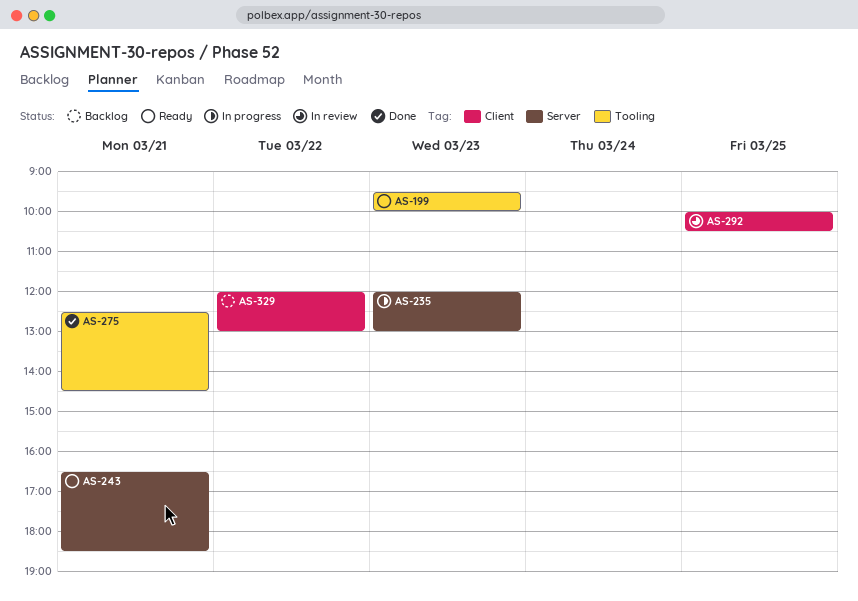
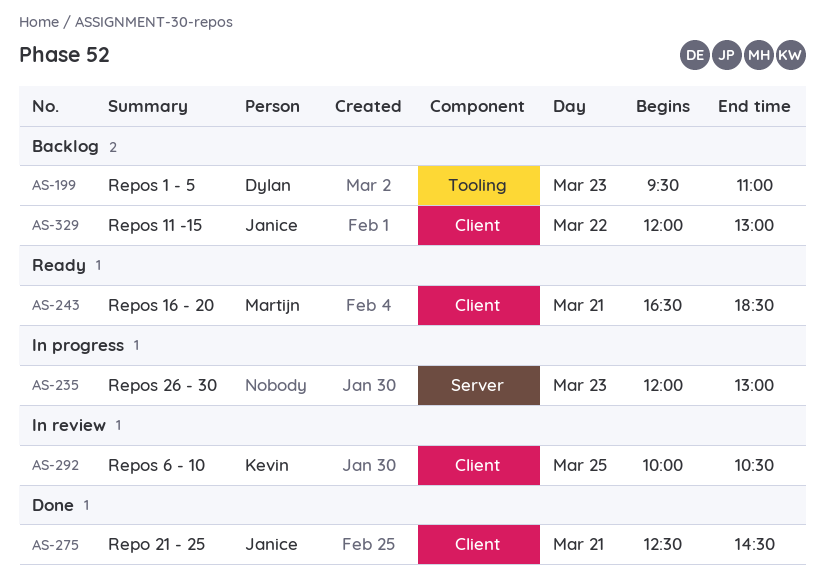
AS-199, status: Ready -> Backlog
AS-199, ends: 10:00 -> 11:00
AS-243, label: Server -> Client
AS-275, label: Tooling -> Client

